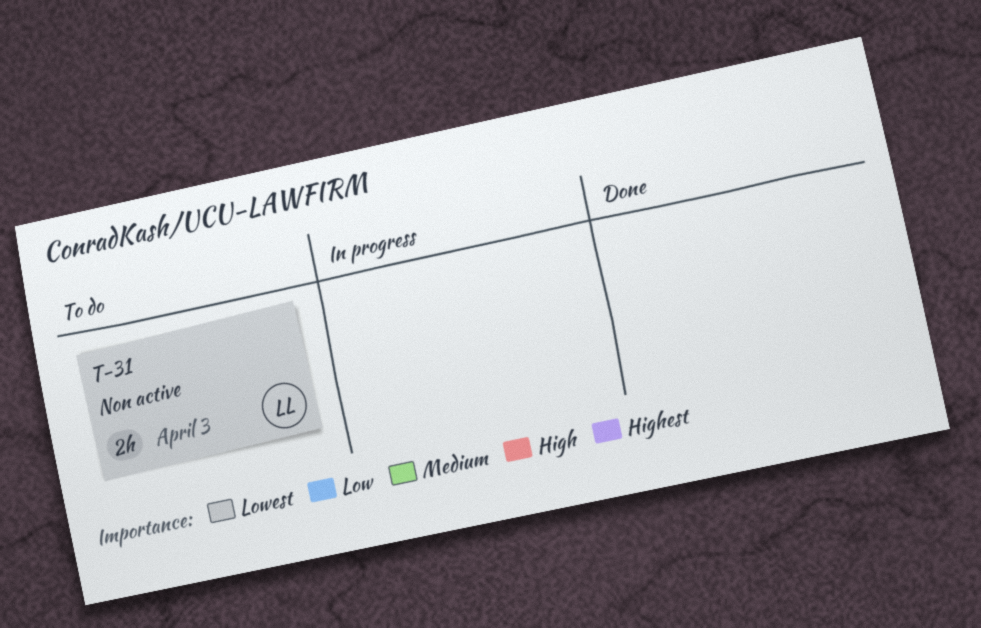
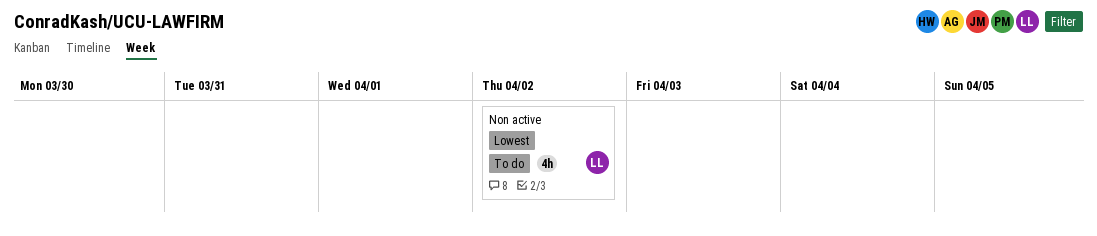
Non active, estimate: 2h -> 4h
Non active, due: Apr 3 -> Apr 2

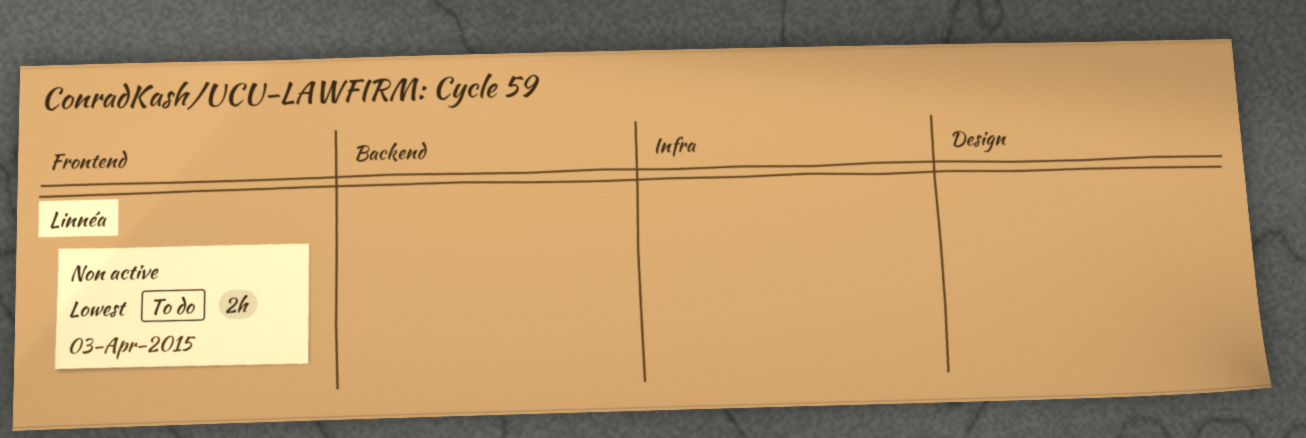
Non active, estimate: 4h -> 2h
Non active, due: Apr 2 -> Apr 3

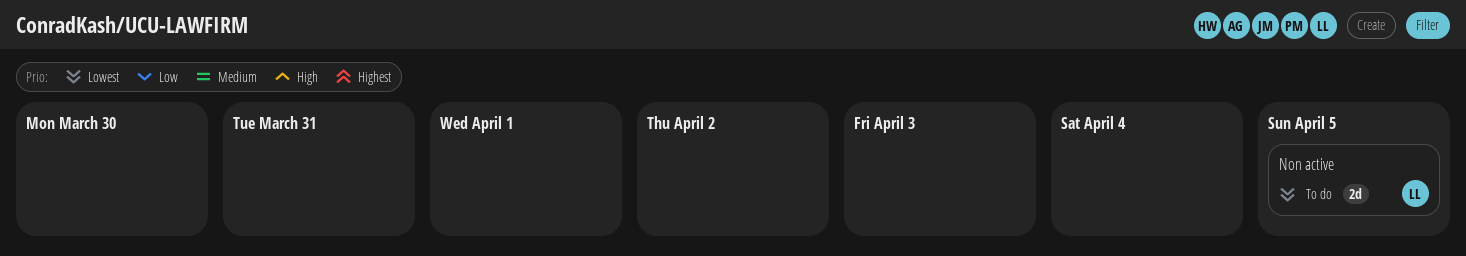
Non active, estimate: 2h -> 2d
Non active, due: Apr 3 -> Apr 5

